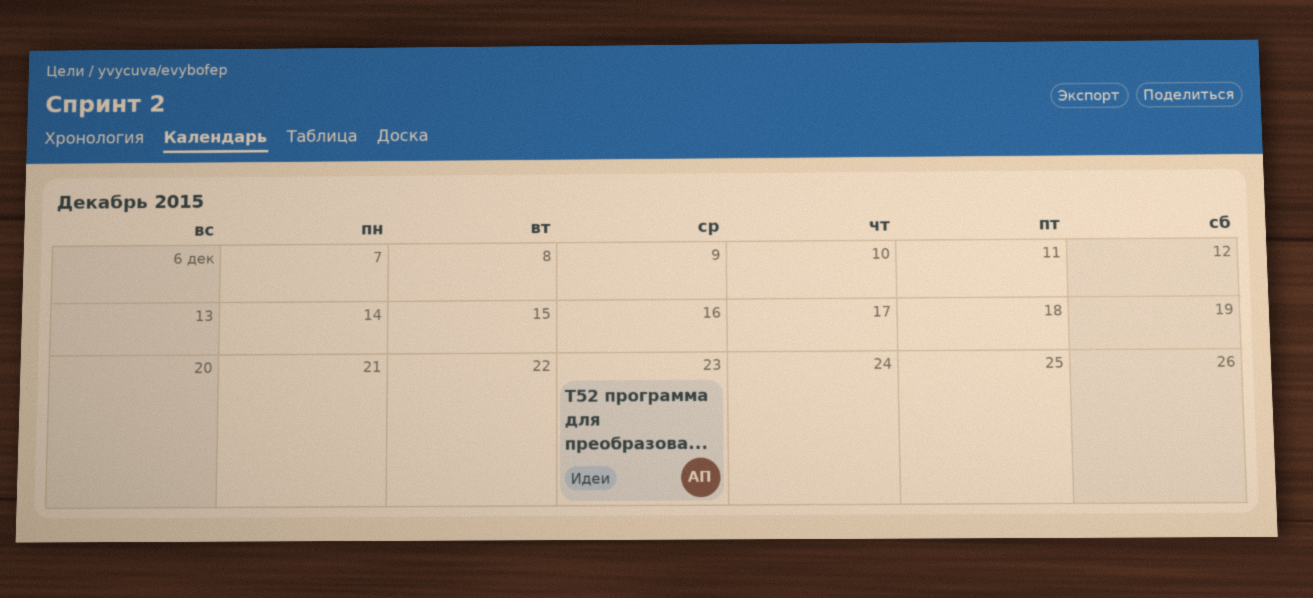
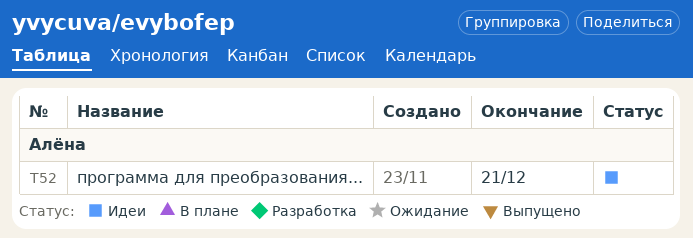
T52, due: Dec 23 -> Dec 21

